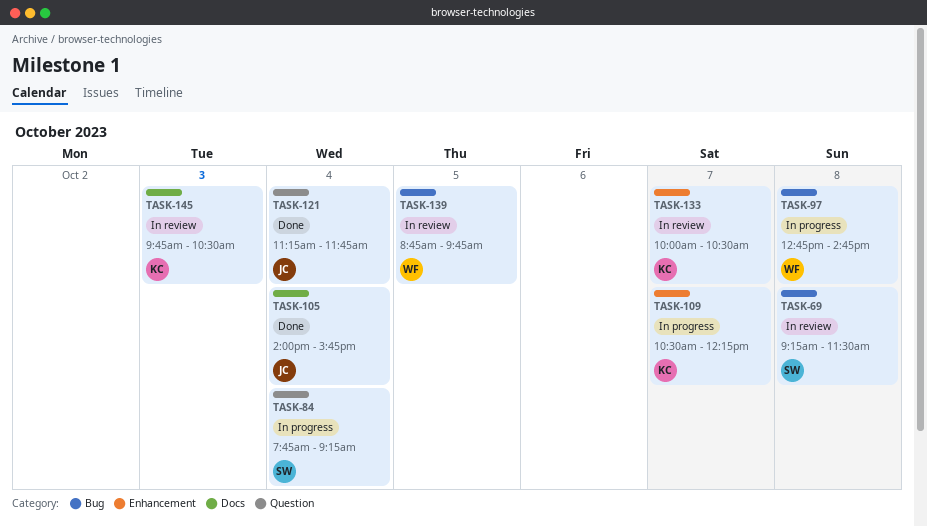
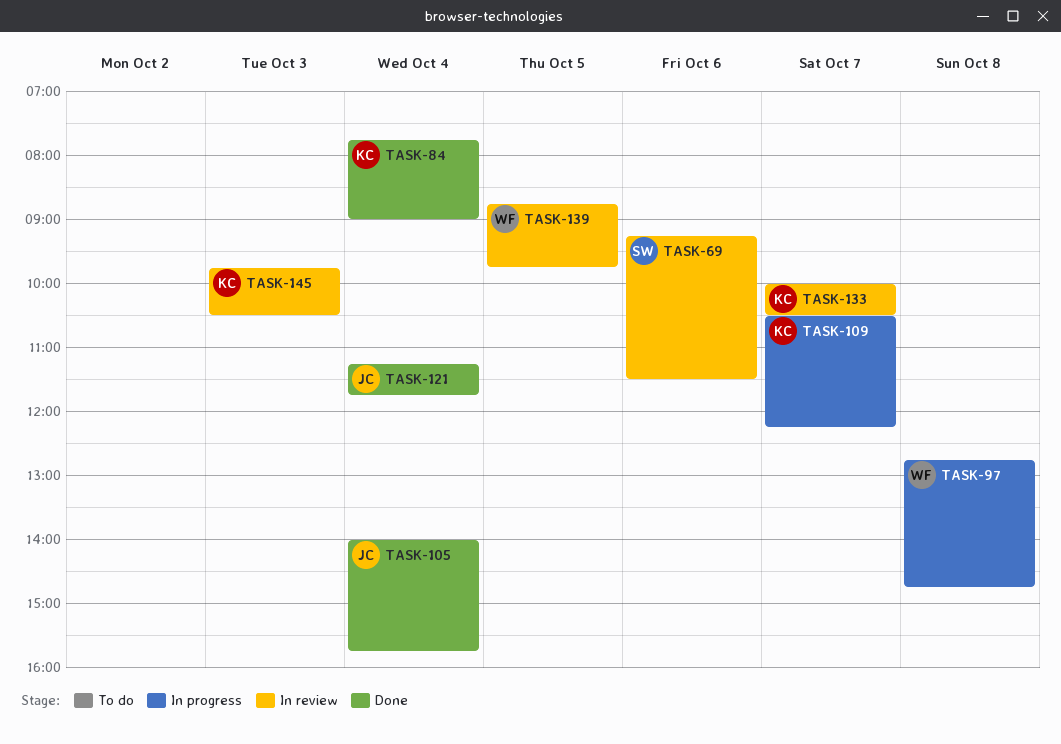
TASK-69, day: Oct 8 -> Oct 6
TASK-84, status: In progress -> Done
TASK-84, owner: SW -> KC
TASK-84, ends: 09:15 -> 09:00

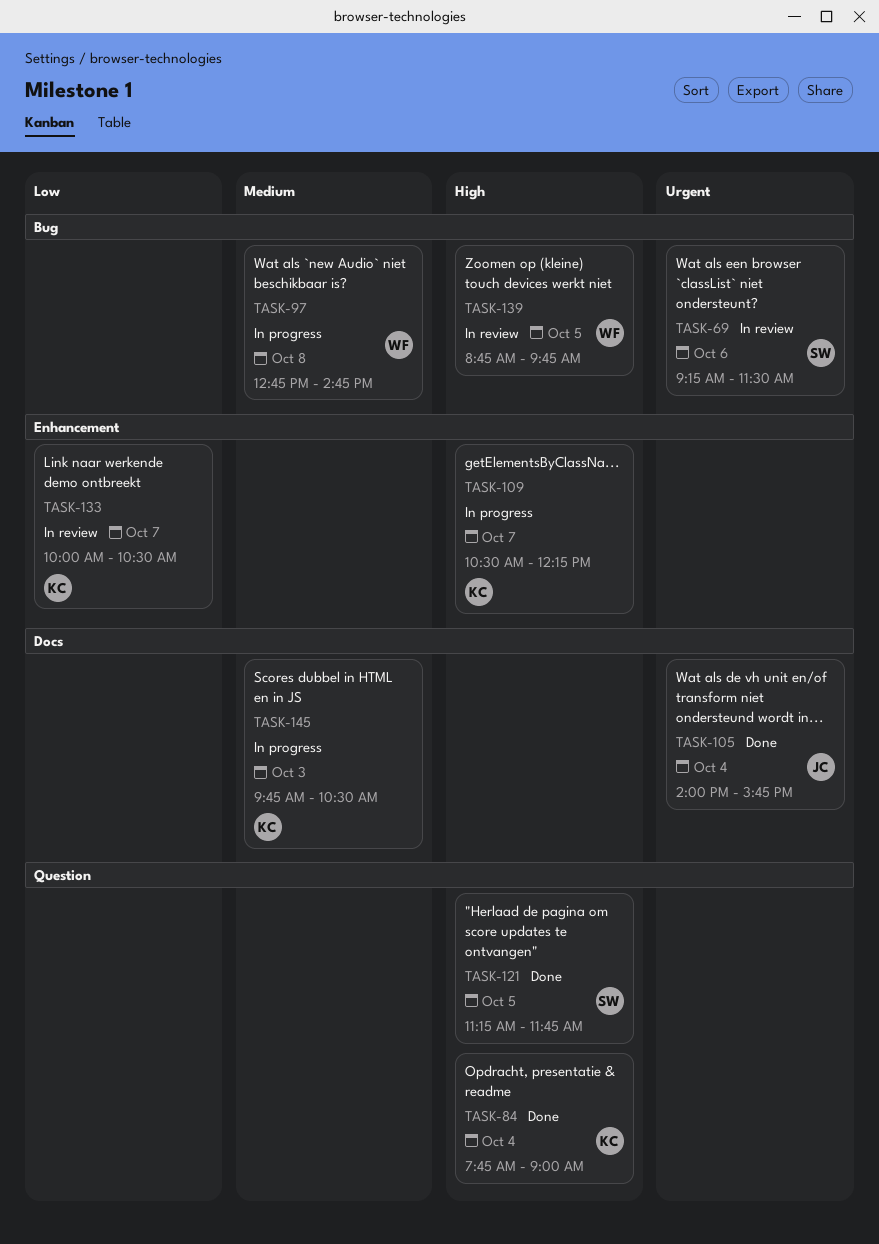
TASK-121, owner: JC -> SW
TASK-121, day: Oct 4 -> Oct 5
TASK-145, status: In review -> In progress

